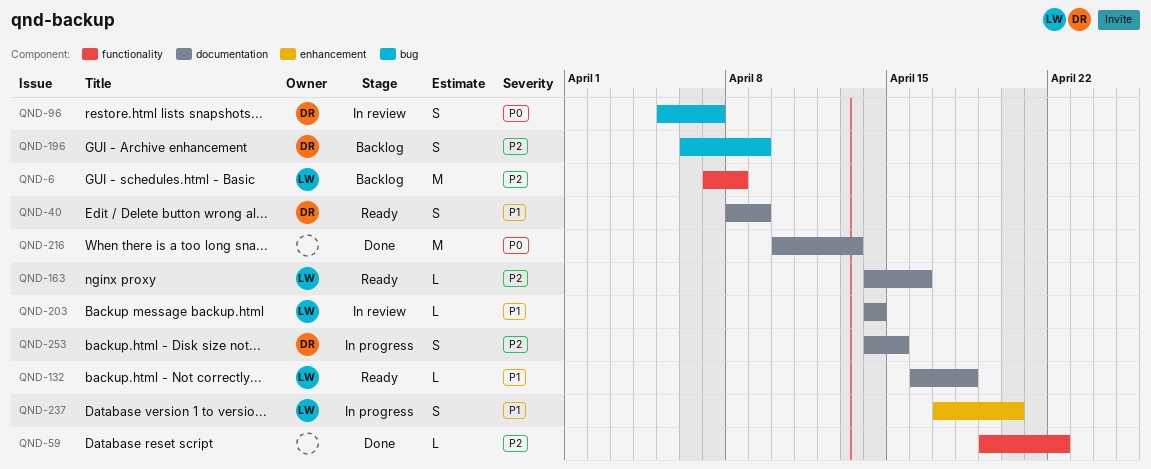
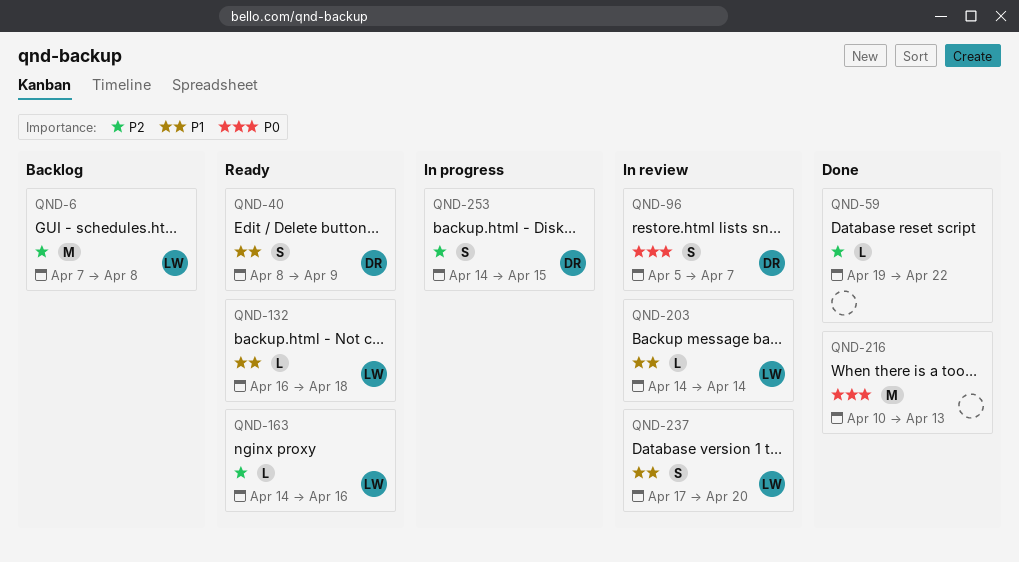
QND-196: present -> none
QND-237, status: In progress -> In review

